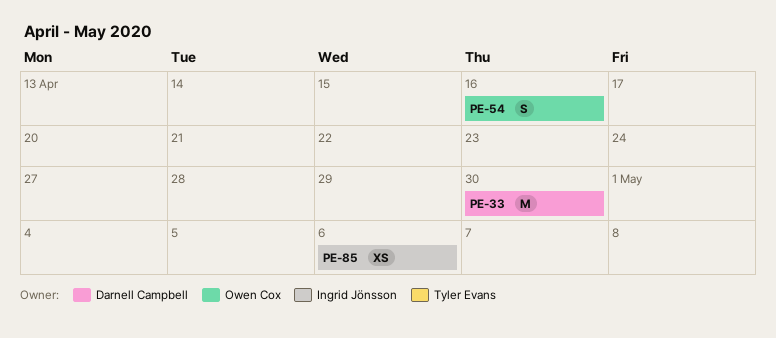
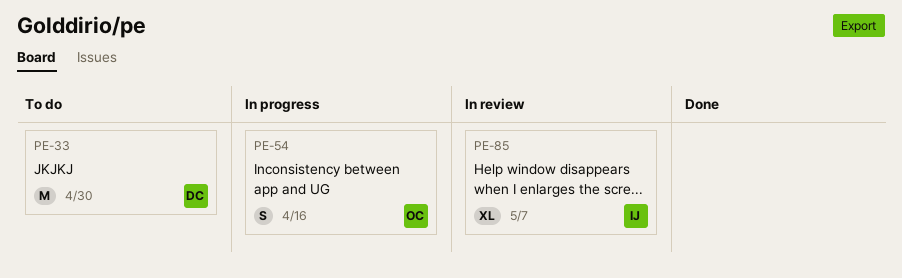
PE-85, estimate: XS -> XL
PE-85, due: May 6 -> May 7

